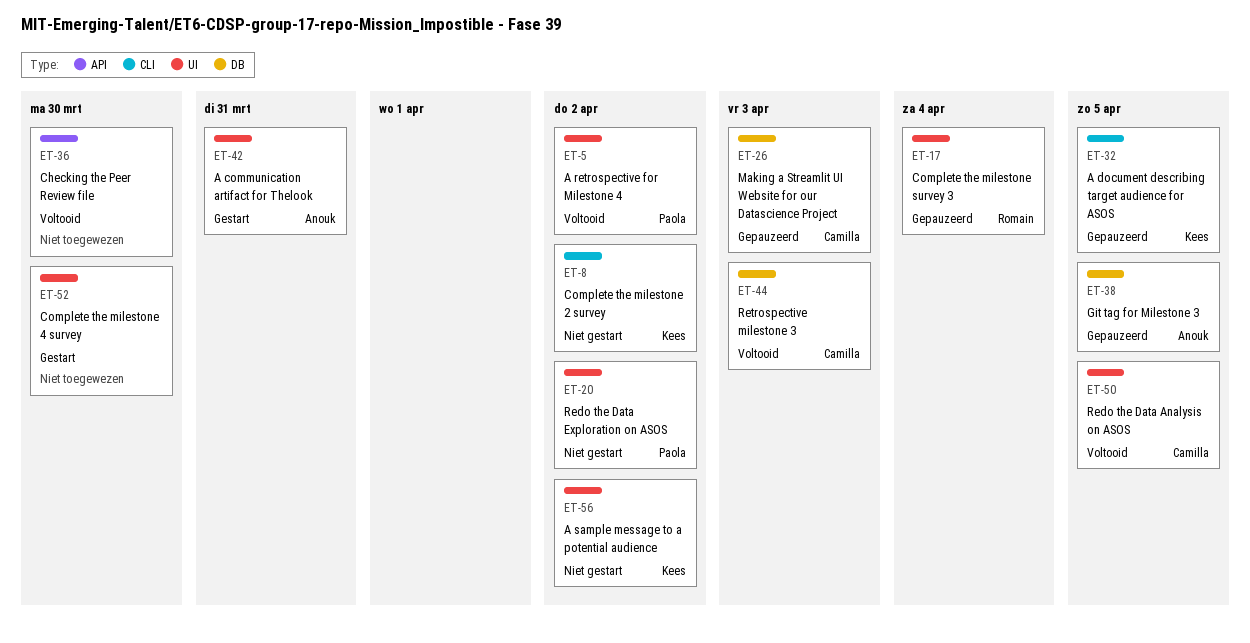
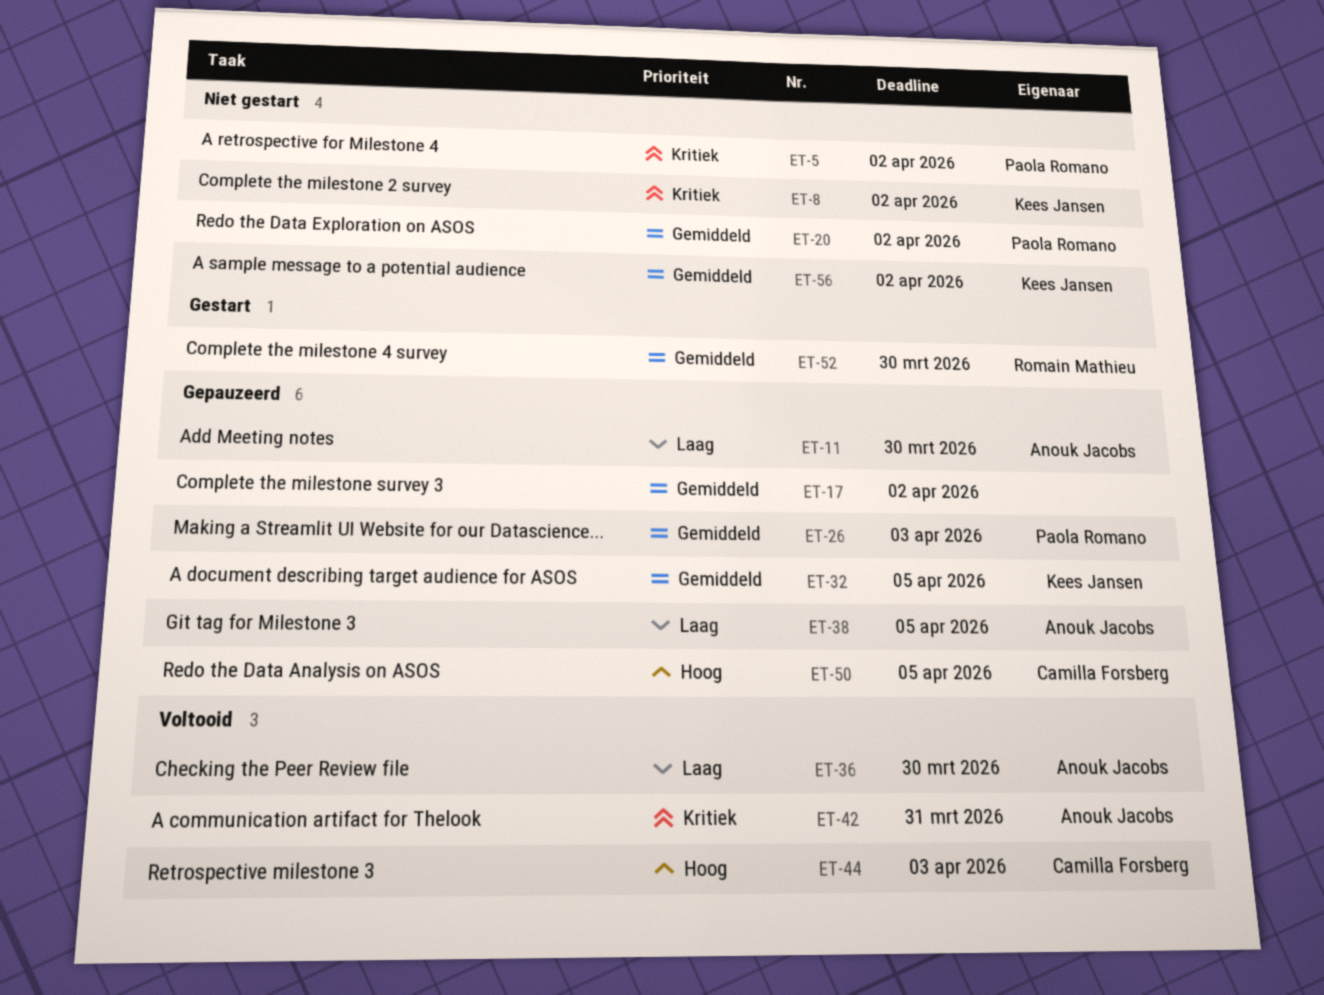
ET-5, status: Voltooid -> Niet gestart
ET-11: none -> present
ET-17, owner: Romain Mathieu -> none
ET-17, due: Apr 4 -> Apr 2
ET-26, owner: Camilla Forsberg -> Paola Romano
ET-36, owner: none -> Anouk Jacobs
ET-42, status: Gestart -> Voltooid
ET-50, status: Voltooid -> Gepauzeerd
ET-52, owner: none -> Romain Mathieu

